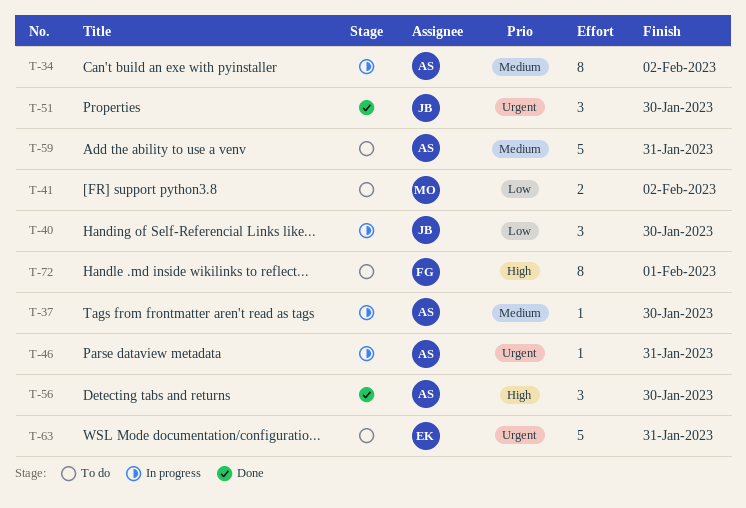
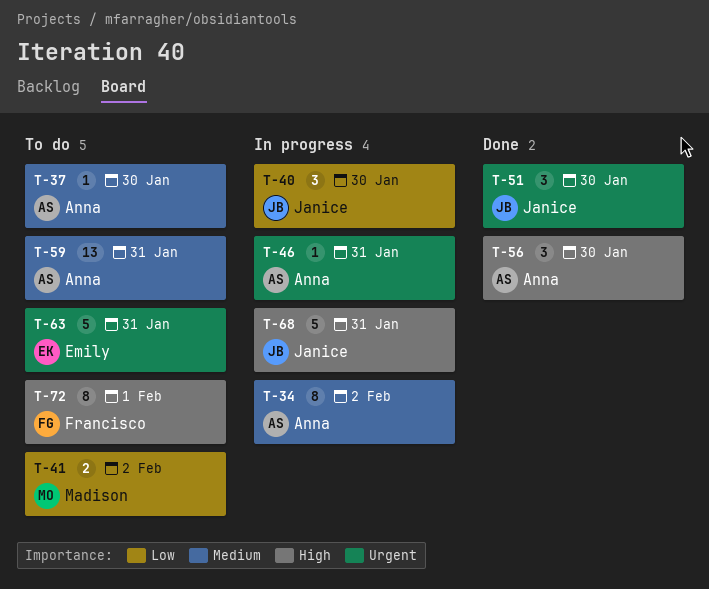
T-37, status: In progress -> To do
T-59, estimate: 5 -> 13
T-68: none -> present

